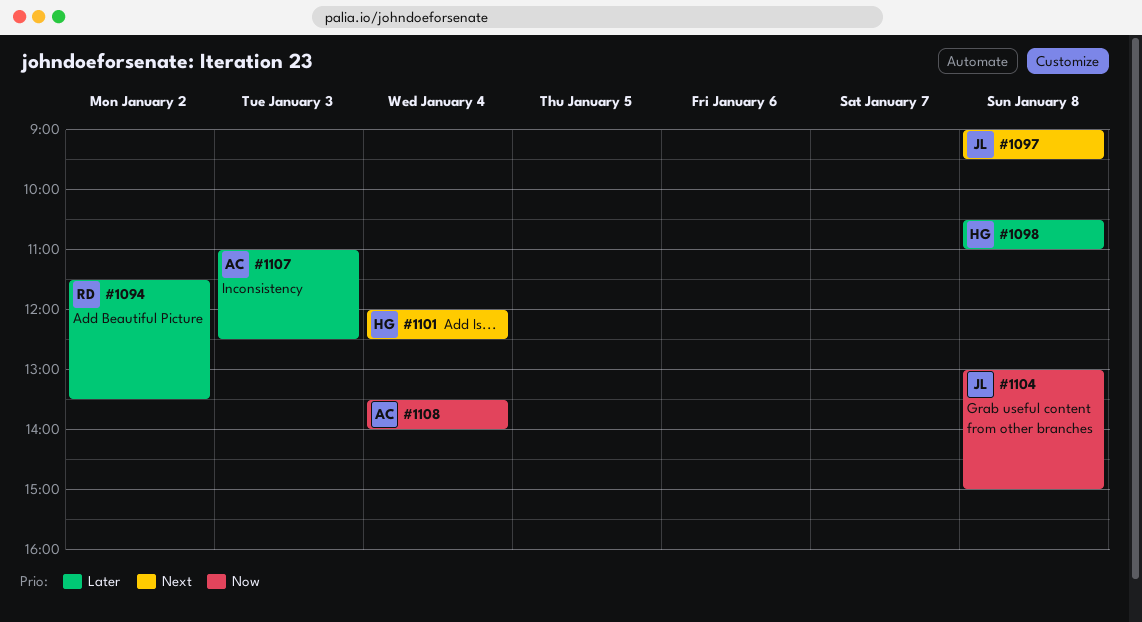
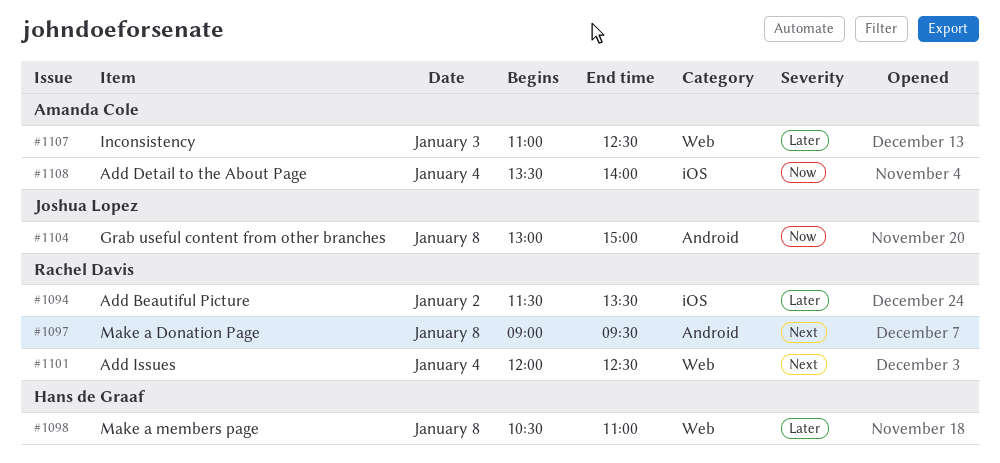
#1097, owner: Joshua Lopez -> Rachel Davis
#1101, owner: Hans de Graaf -> Rachel Davis

